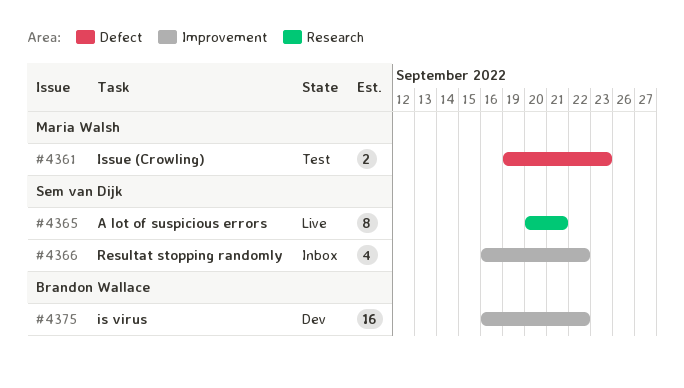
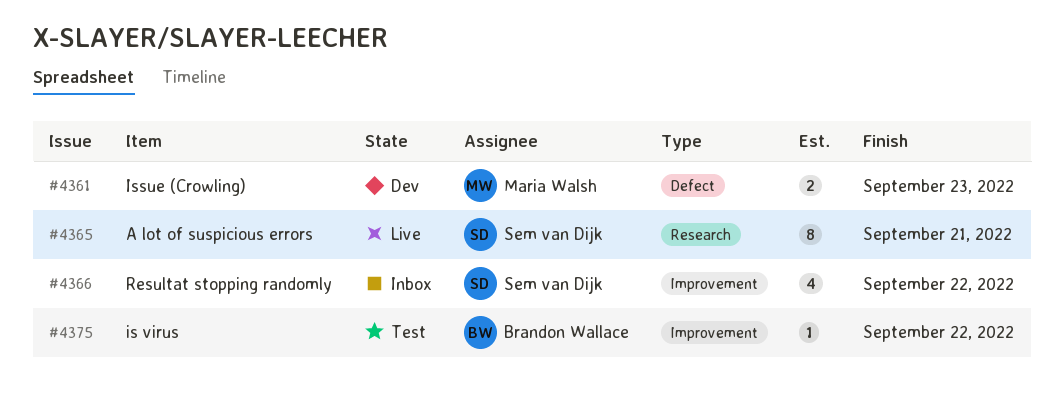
#4361, status: Test -> Dev
#4375, status: Dev -> Test
#4375, estimate: 16 -> 1

